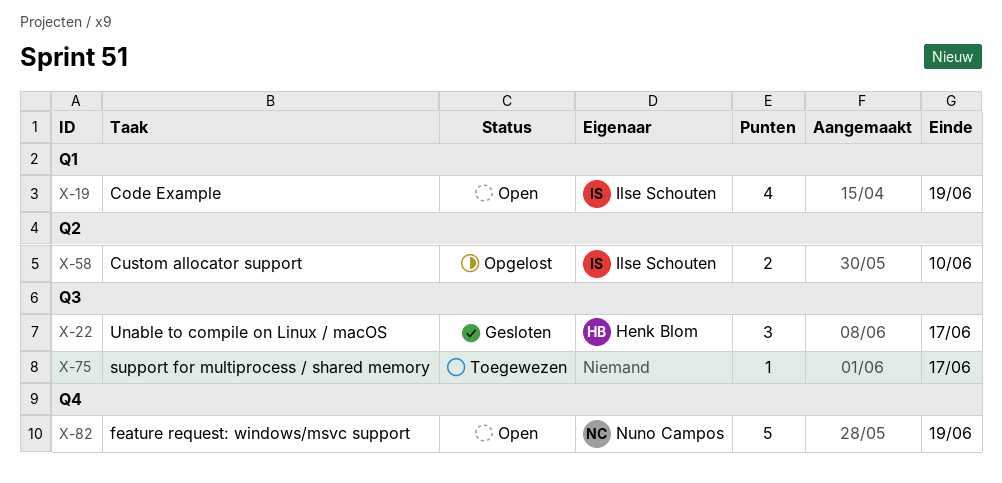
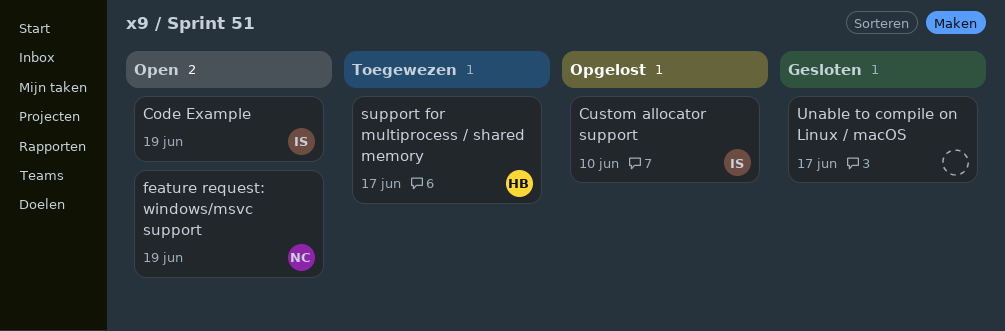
support for multiprocess / shared memory, owner: none -> Henk Blom
Unable to compile on Linux / macOS, owner: Henk Blom -> none

